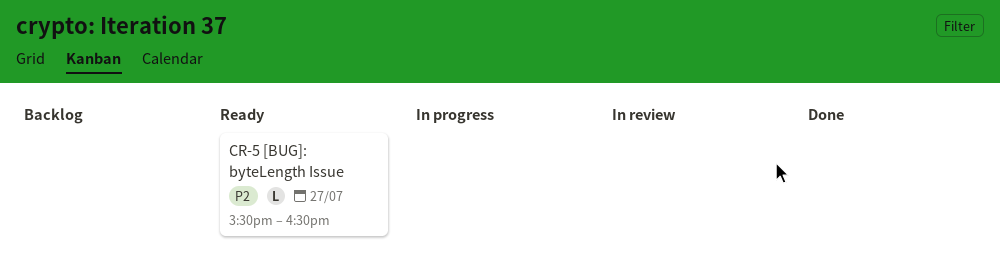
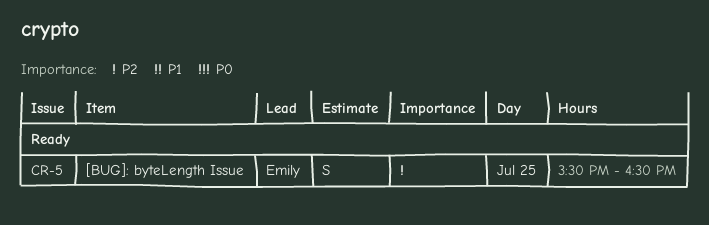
CR-5, estimate: L -> S
CR-5, day: Jul 27 -> Jul 25

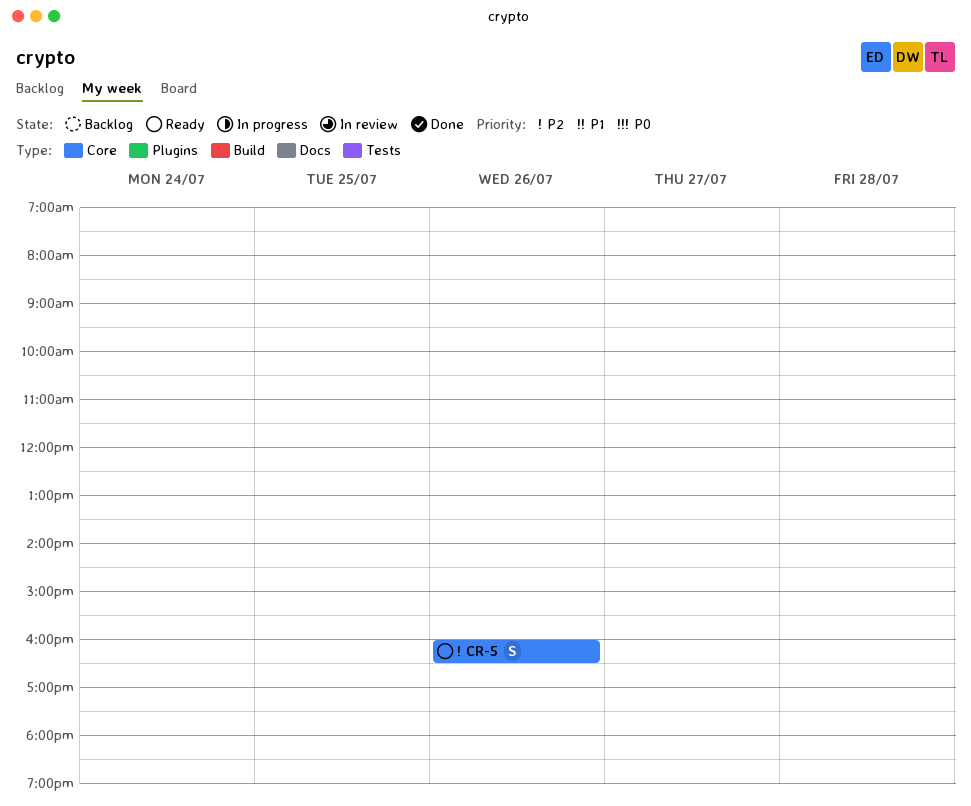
CR-5, day: Jul 25 -> Jul 26
CR-5, begins: 15:30 -> 16:00

